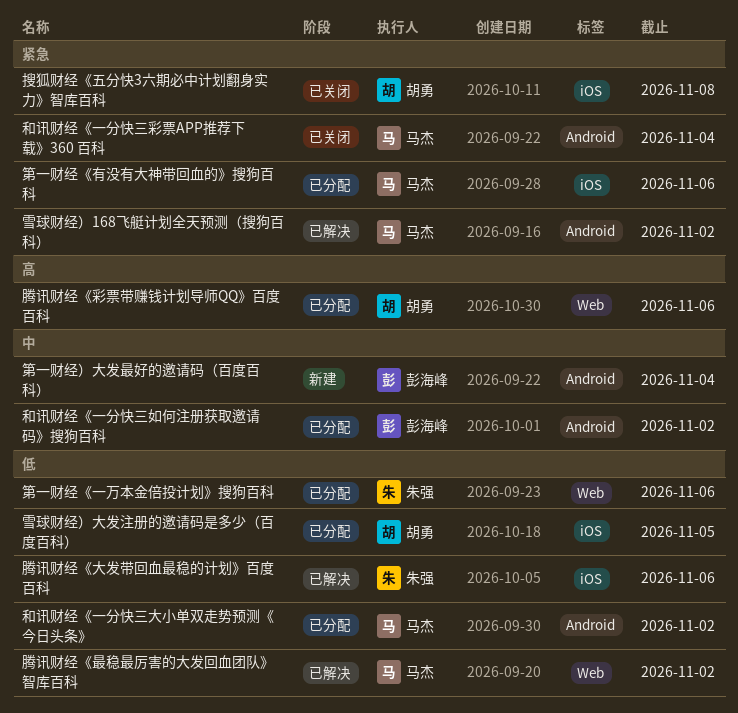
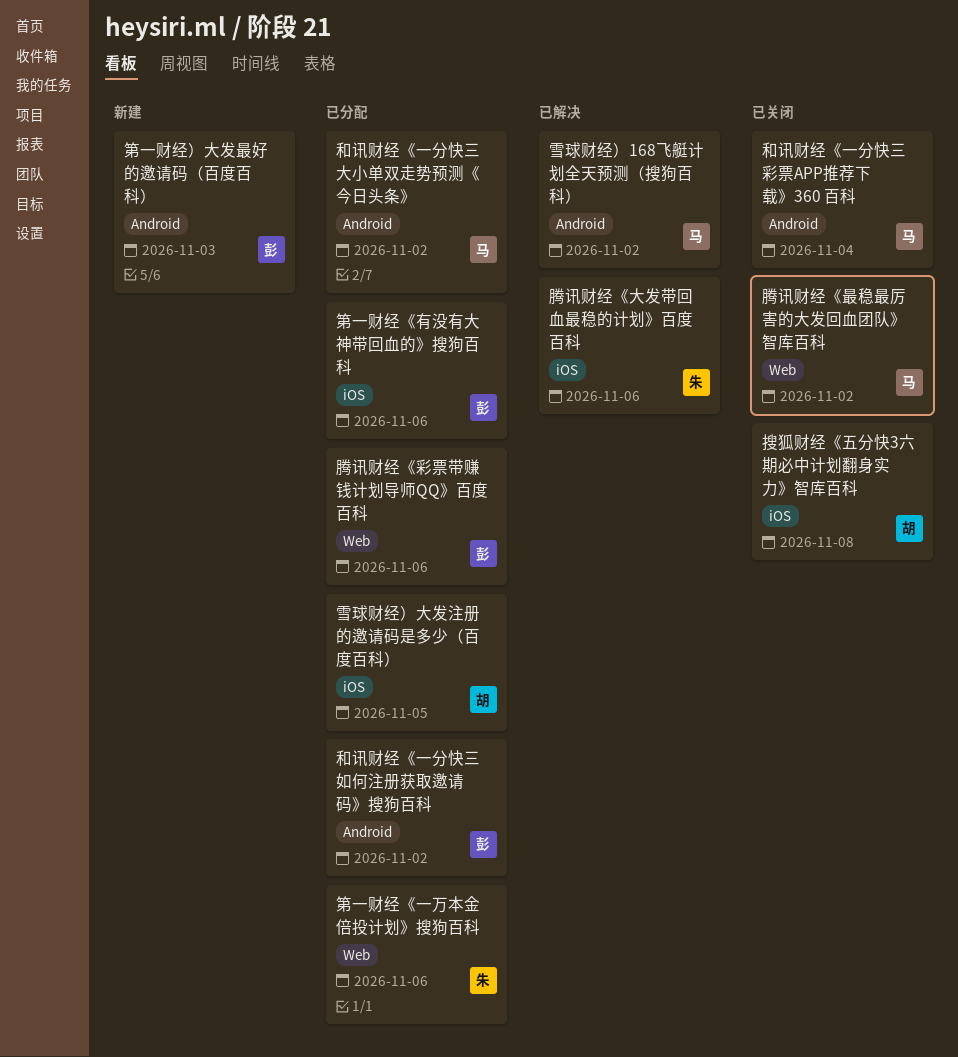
第一财经《有没有大神带回血的》搜狗百科, owner: 马杰 -> 彭海峰
第一财经）大发最好的邀请码（百度百科）, due: Nov 4 -> Nov 3
腾讯财经《彩票带赚钱计划导师QQ》百度百科, owner: 胡勇 -> 彭海峰
腾讯财经《最稳最厉害的大发回血团队》智库百科, status: 已解决 -> 已关闭

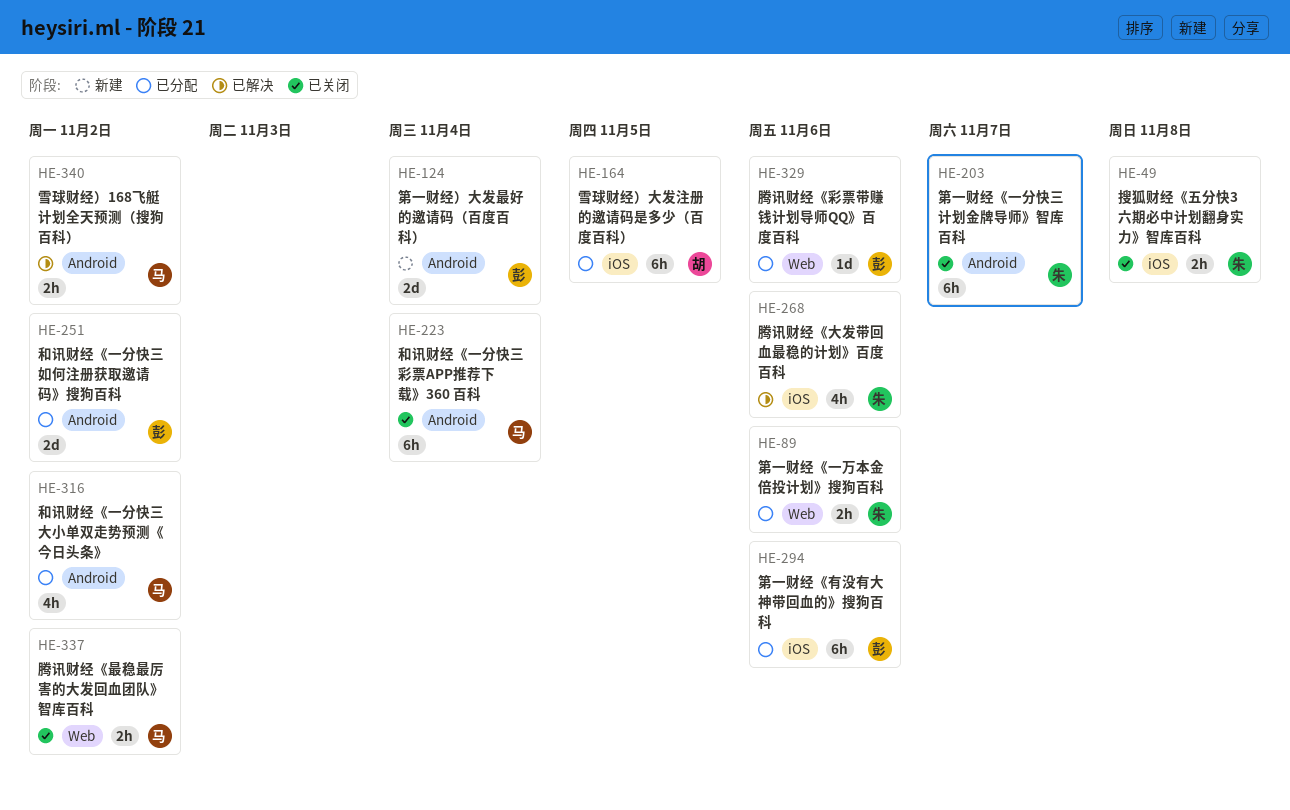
搜狐财经《五分快3六期必中计划翻身实力》智库百科, owner: 胡 -> 朱
第一财经《一分快三计划金牌导师》智库百科: none -> present
第一财经）大发最好的邀请码（百度百科）, due: Nov 3 -> Nov 4

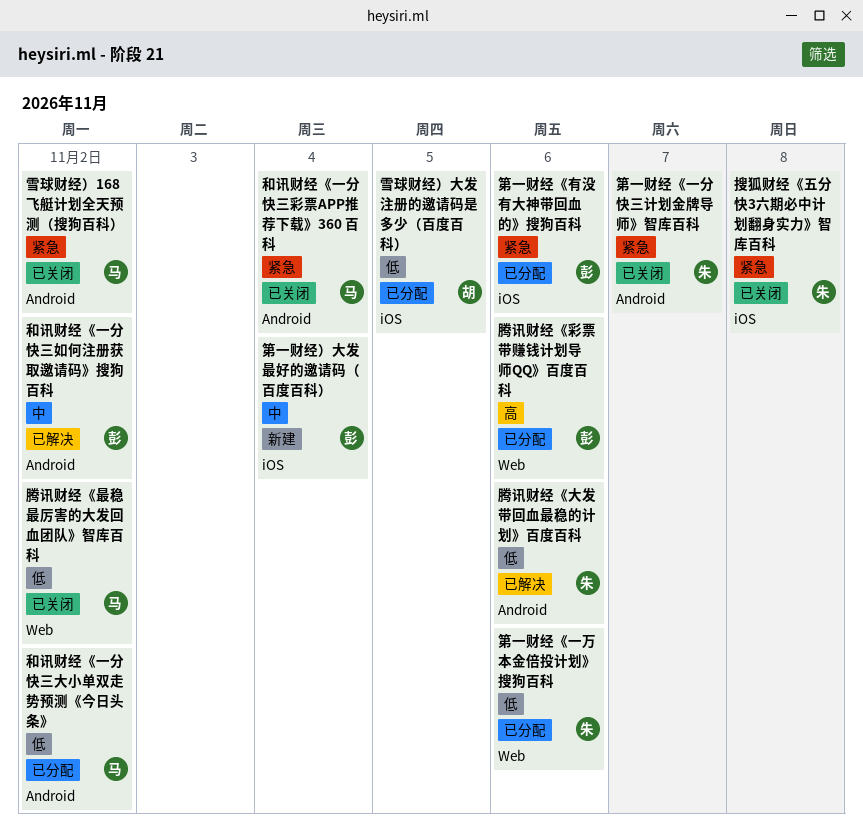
和讯财经《一分快三如何注册获取邀请码》搜狗百科, status: 已分配 -> 已解决
第一财经）大发最好的邀请码（百度百科）, label: Android -> iOS
腾讯财经《大发带回血最稳的计划》百度百科, label: iOS -> Android
雪球财经）168飞艇计划全天预测（搜狗百科）, status: 已解决 -> 已关闭

